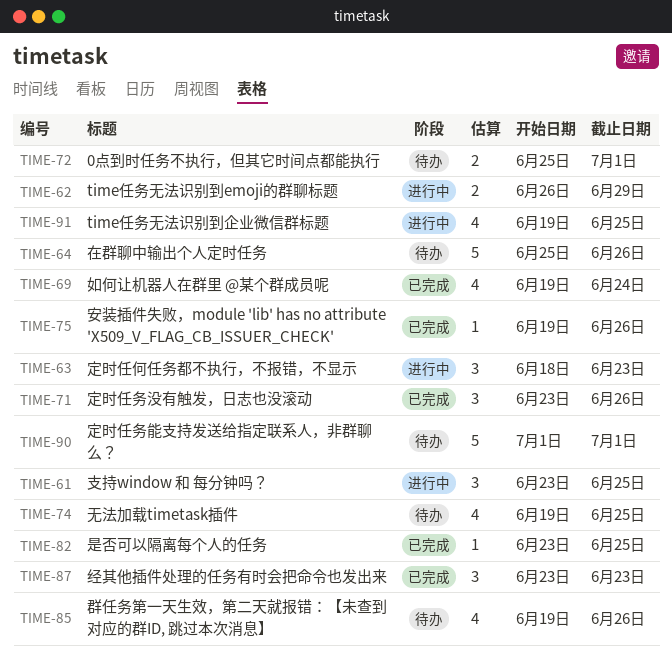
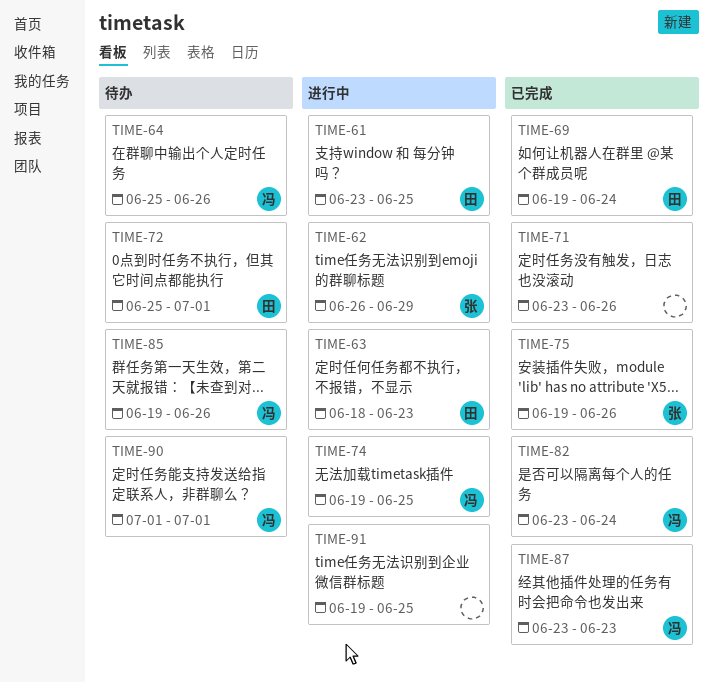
TIME-74, status: 待办 -> 进行中
TIME-82, due: Jun 25 -> Jun 24

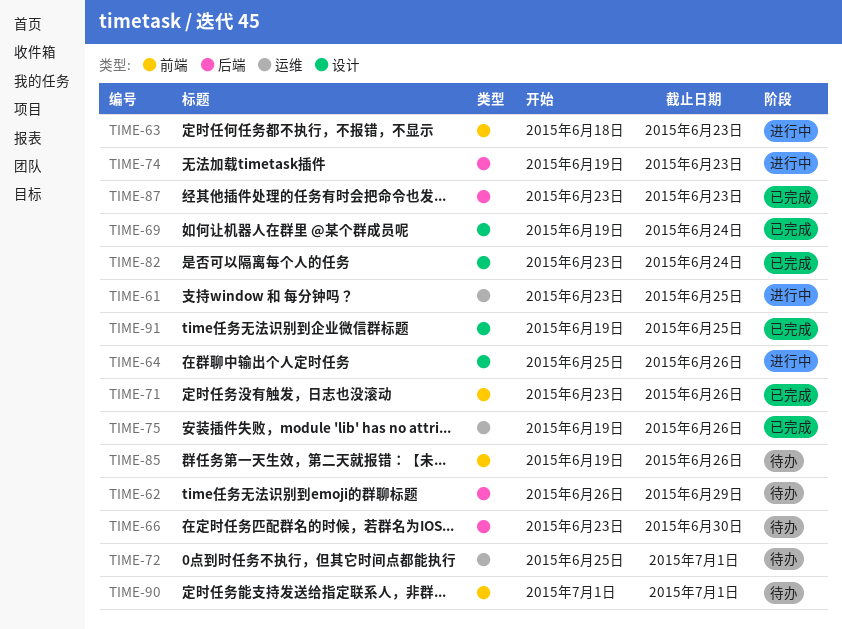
TIME-62, status: 进行中 -> 待办
TIME-64, status: 待办 -> 进行中
TIME-66: none -> present
TIME-74, due: Jun 25 -> Jun 23
TIME-91, status: 进行中 -> 已完成

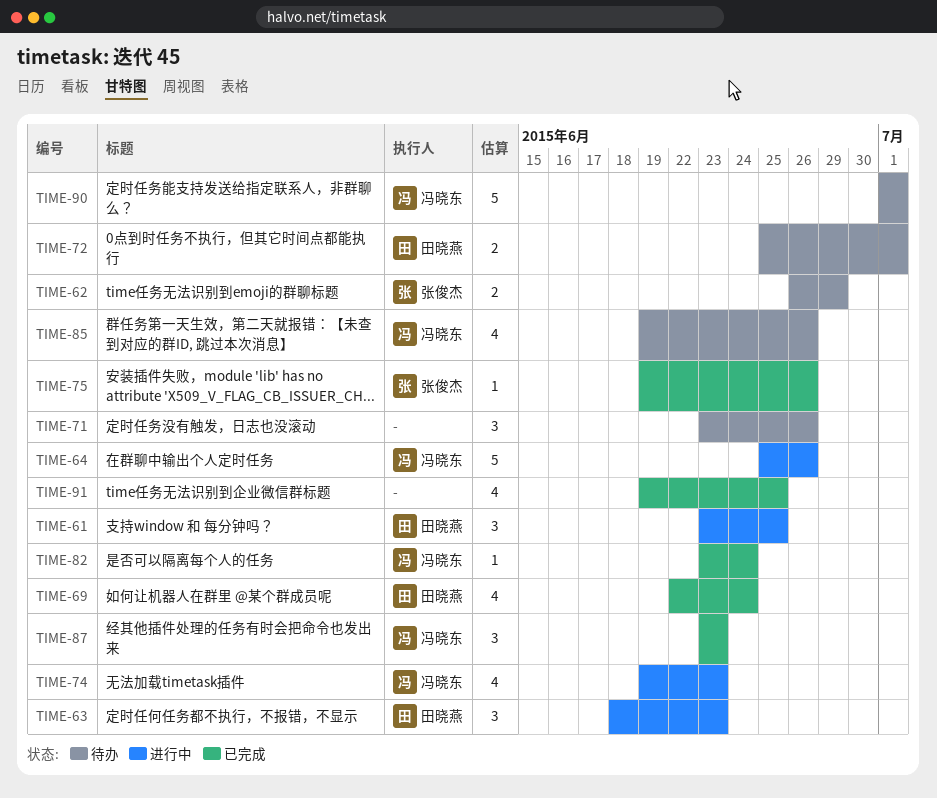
TIME-66: present -> none
TIME-69, start: Jun 19 -> Jun 22
TIME-71, status: 已完成 -> 待办

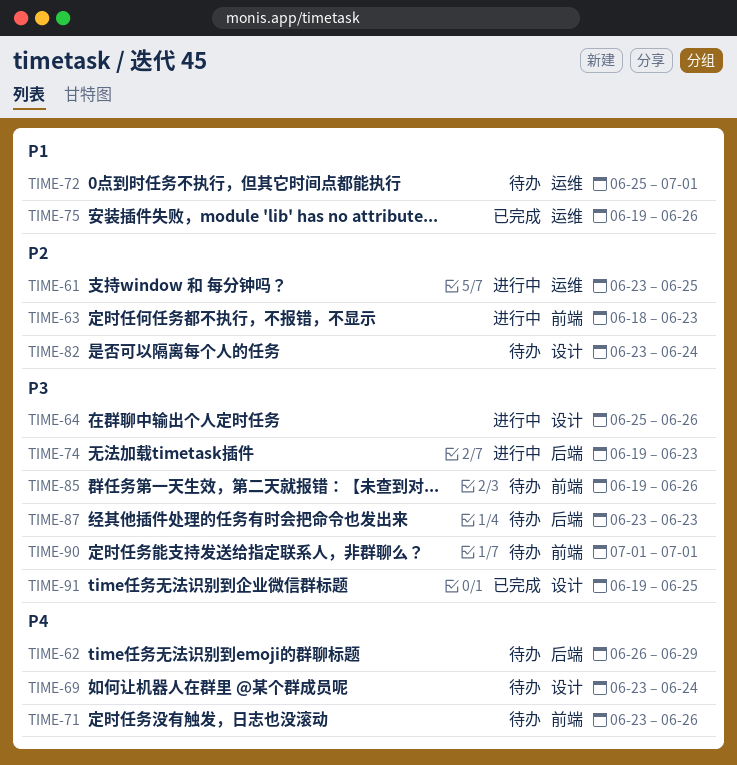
TIME-69, status: 已完成 -> 待办
TIME-69, start: Jun 22 -> Jun 23
TIME-82, status: 已完成 -> 待办
TIME-87, status: 已完成 -> 待办

